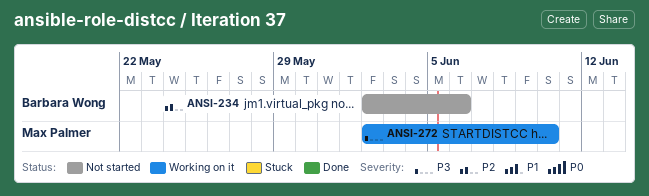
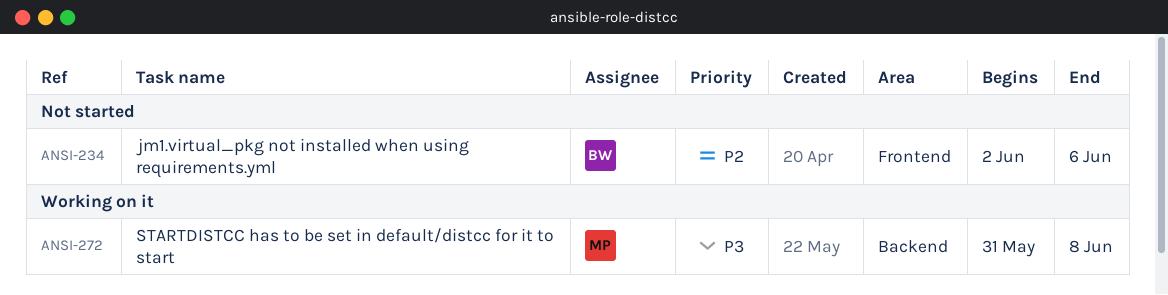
ANSI-272, start: Jun 2 -> May 31
ANSI-272, due: Jun 10 -> Jun 8

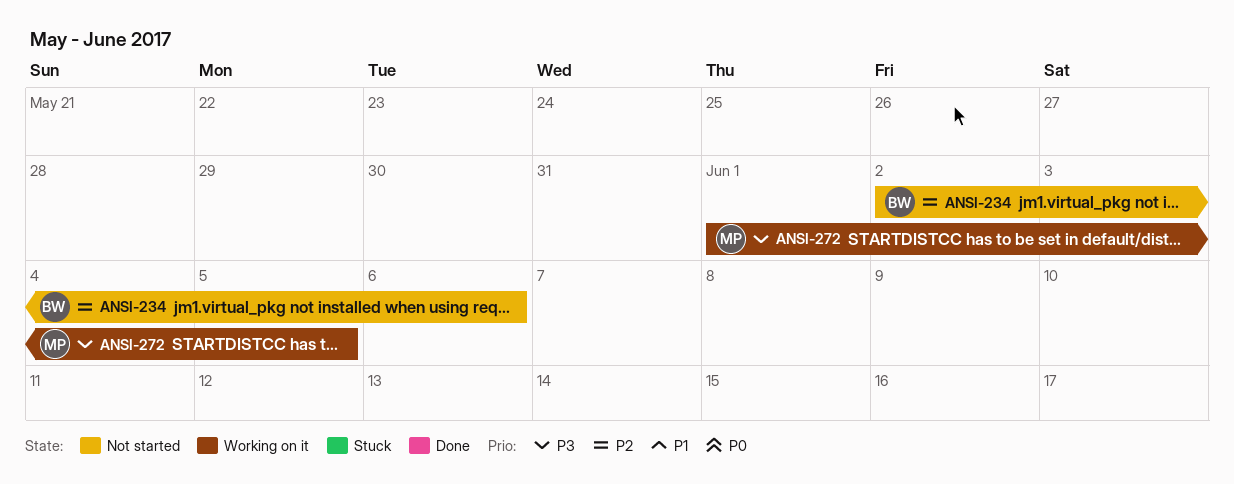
ANSI-272, start: May 31 -> Jun 1
ANSI-272, due: Jun 8 -> Jun 5

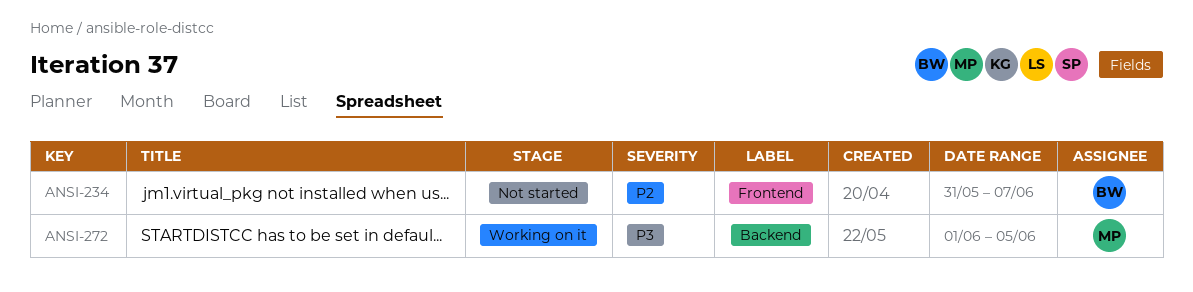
ANSI-234, start: Jun 2 -> May 31
ANSI-234, due: Jun 6 -> Jun 7

